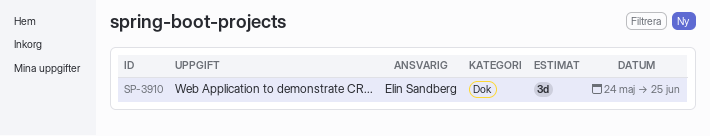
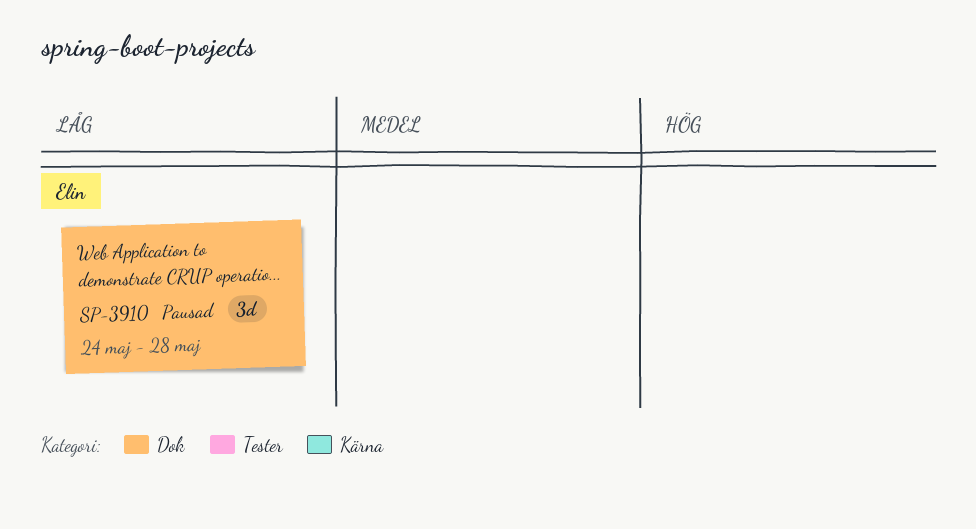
SP-3910, due: Jun 25 -> May 28

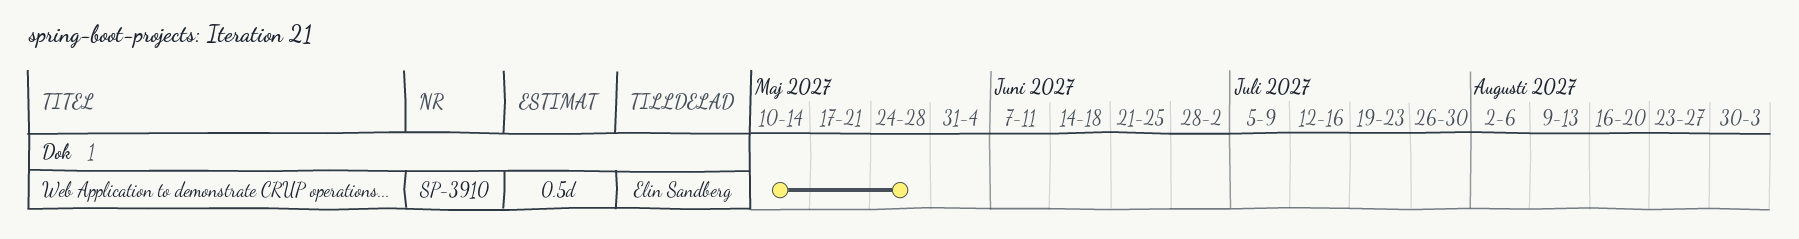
SP-3910, estimate: 3d -> 0.5d
SP-3910, start: May 24 -> May 10

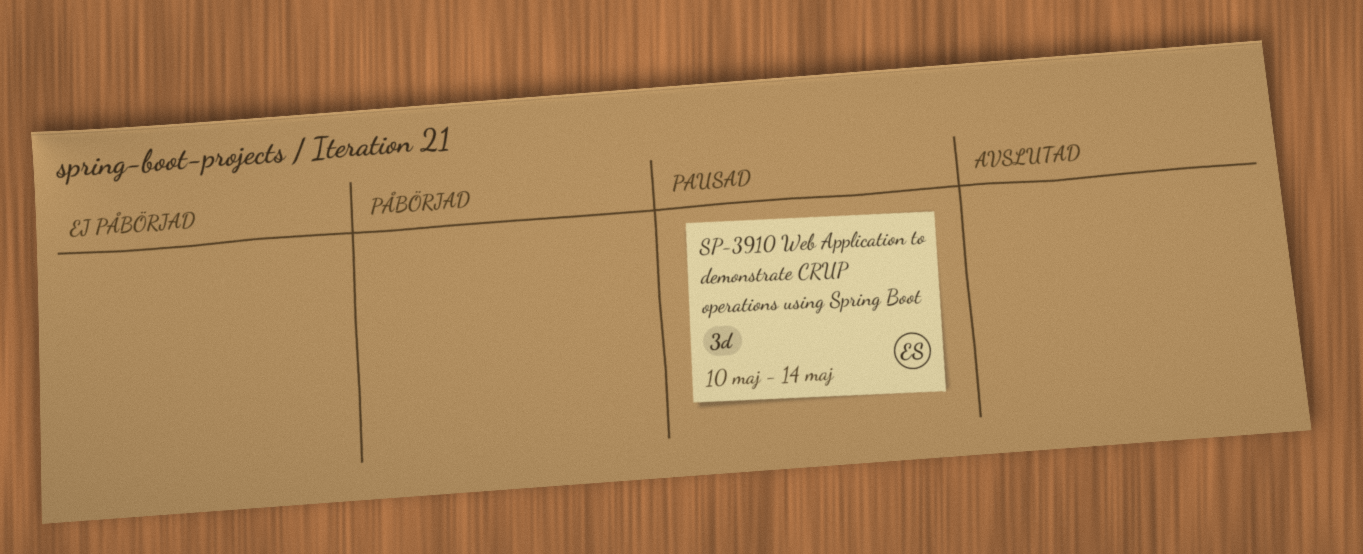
SP-3910, estimate: 0.5d -> 3d
SP-3910, due: May 28 -> May 14

